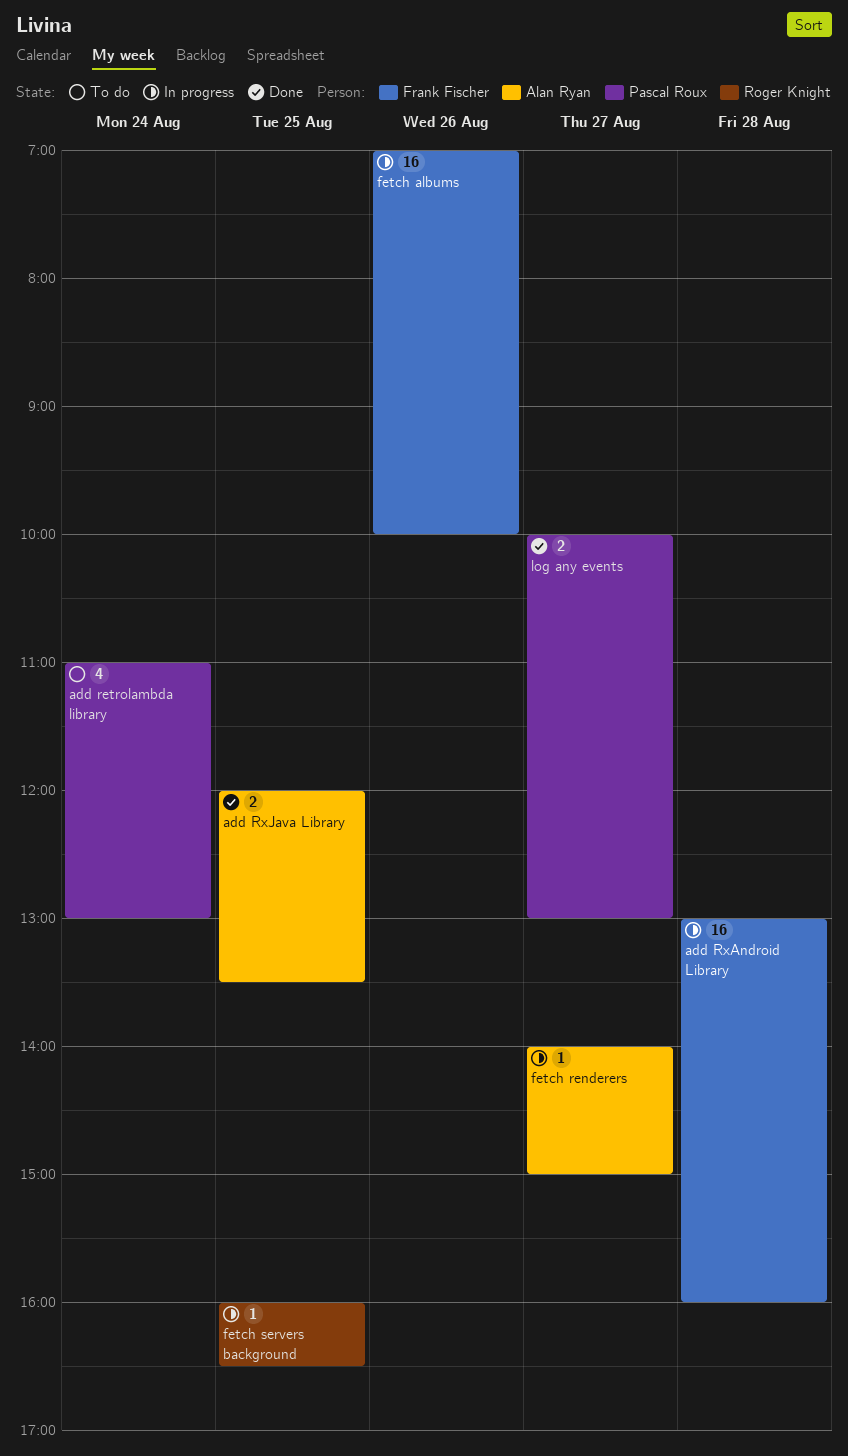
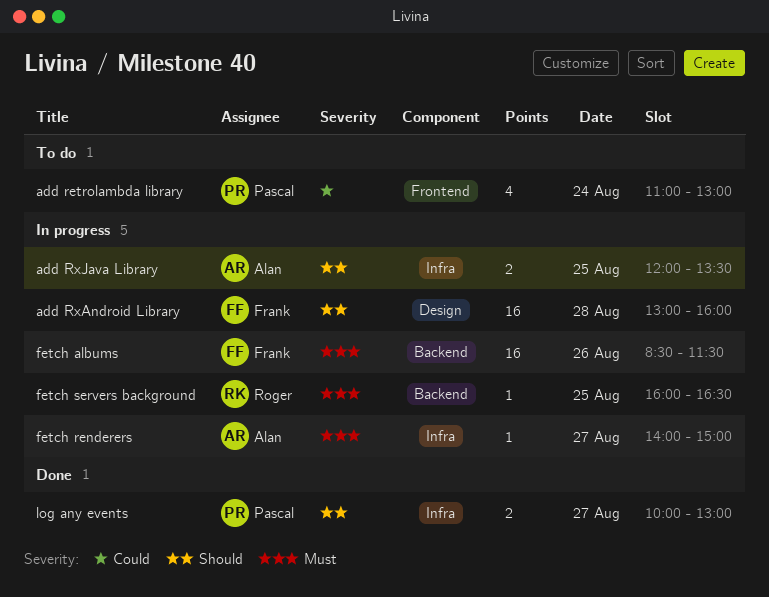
add RxJava Library, status: Done -> In progress
fetch albums, begins: 07:00 -> 08:30
fetch albums, ends: 10:00 -> 11:30

